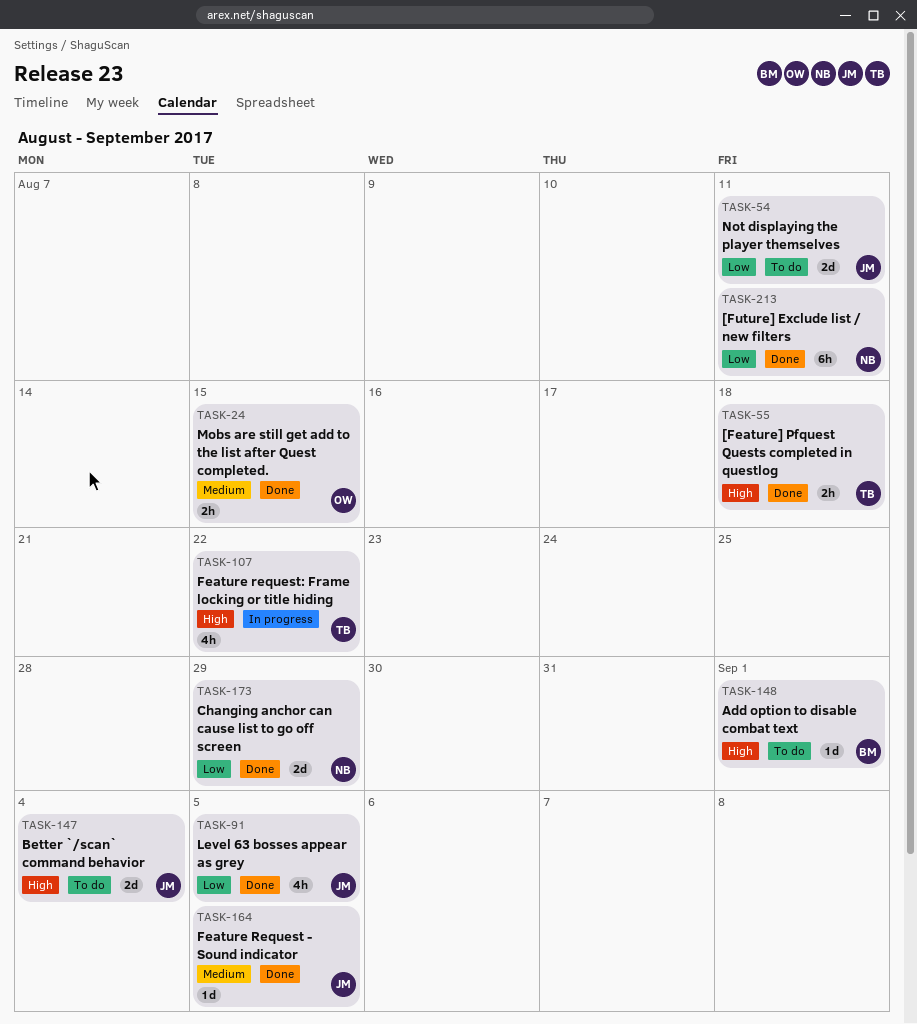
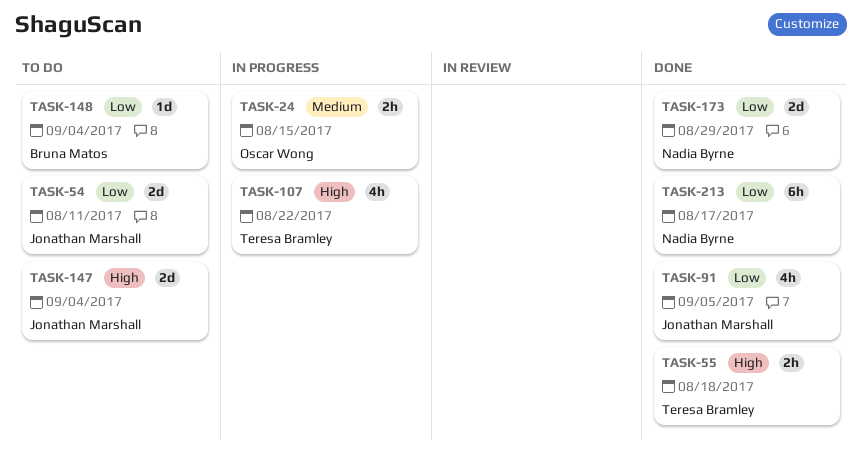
TASK-24, status: Done -> In progress
TASK-148, priority: High -> Low
TASK-148, due: Sep 1 -> Sep 4
TASK-164: present -> none
TASK-213, due: Aug 11 -> Aug 17

